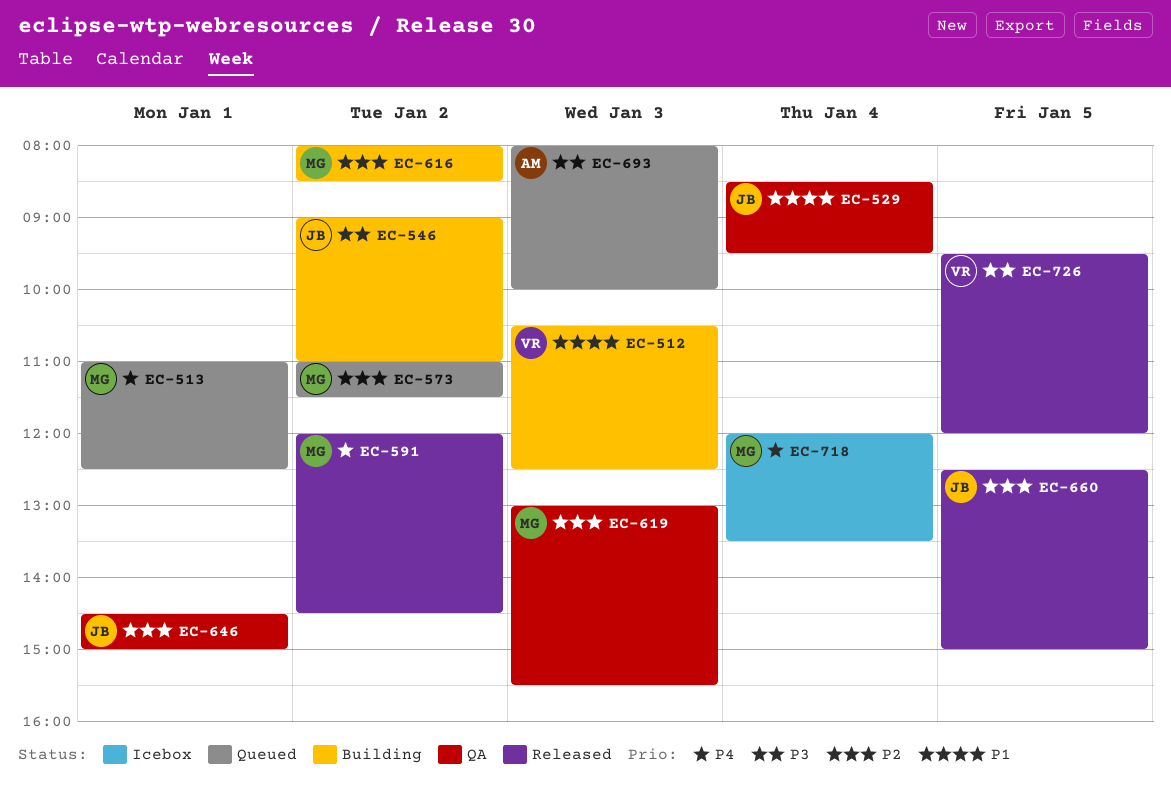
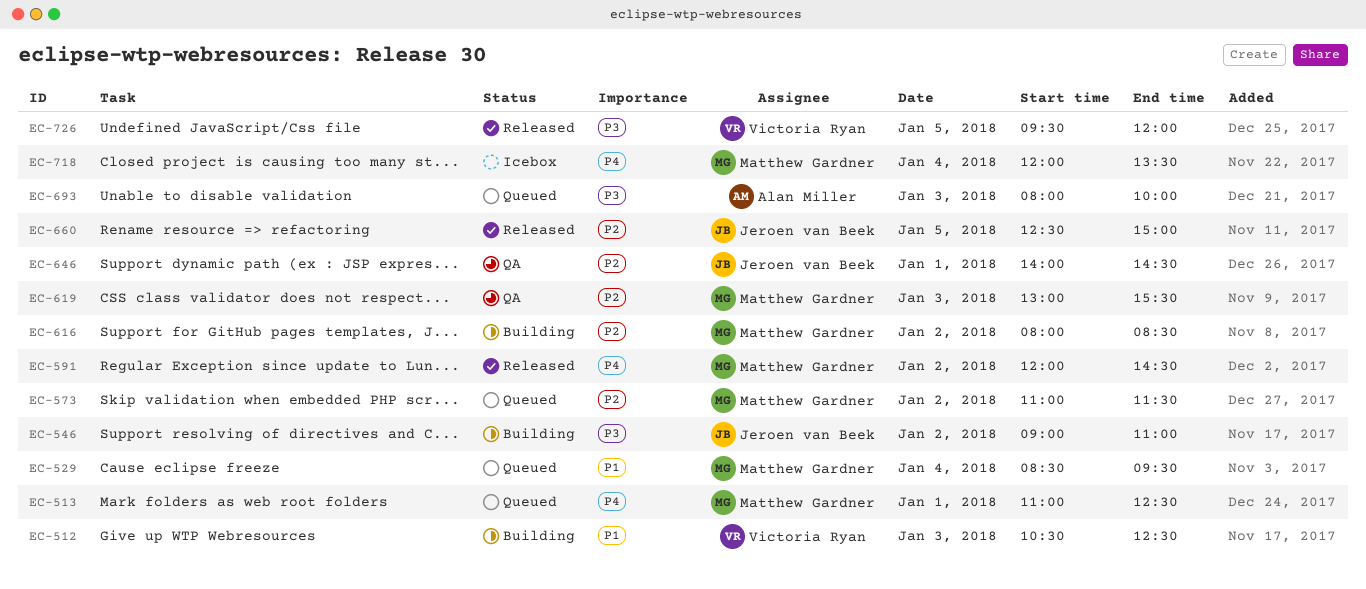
EC-529, status: QA -> Queued
EC-529, owner: Jeroen van Beek -> Matthew Gardner
EC-646, begins: 14:30 -> 14:00
EC-646, ends: 15:00 -> 14:30

